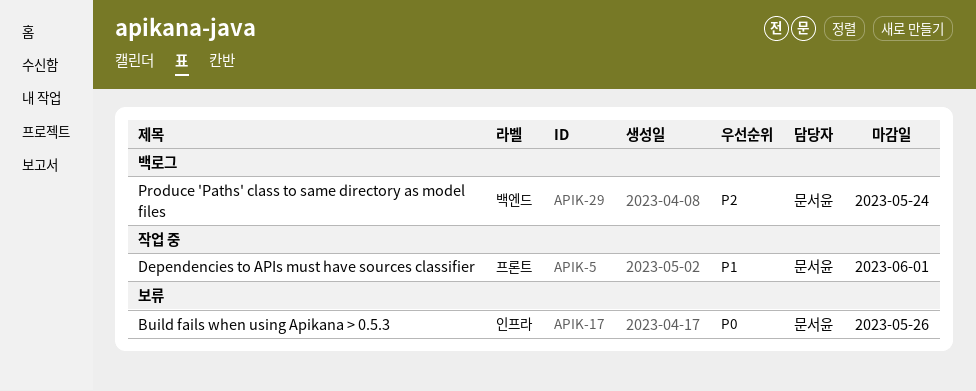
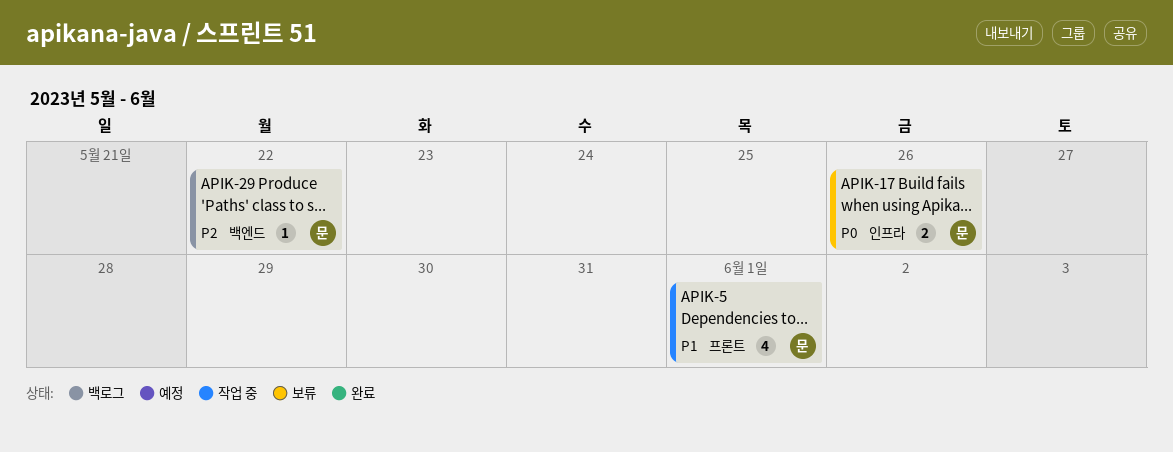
APIK-29, due: May 24 -> May 22

